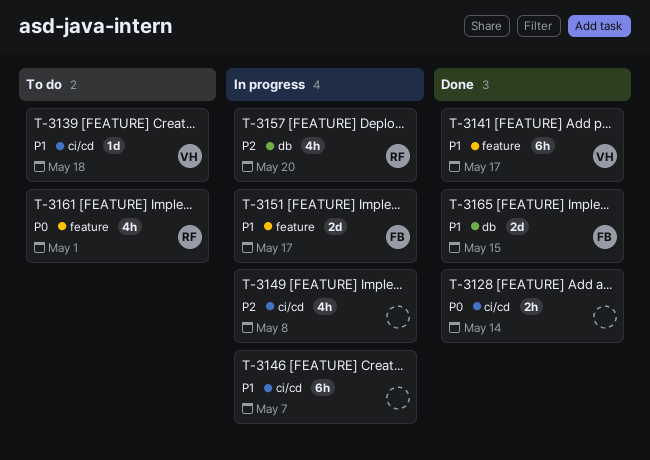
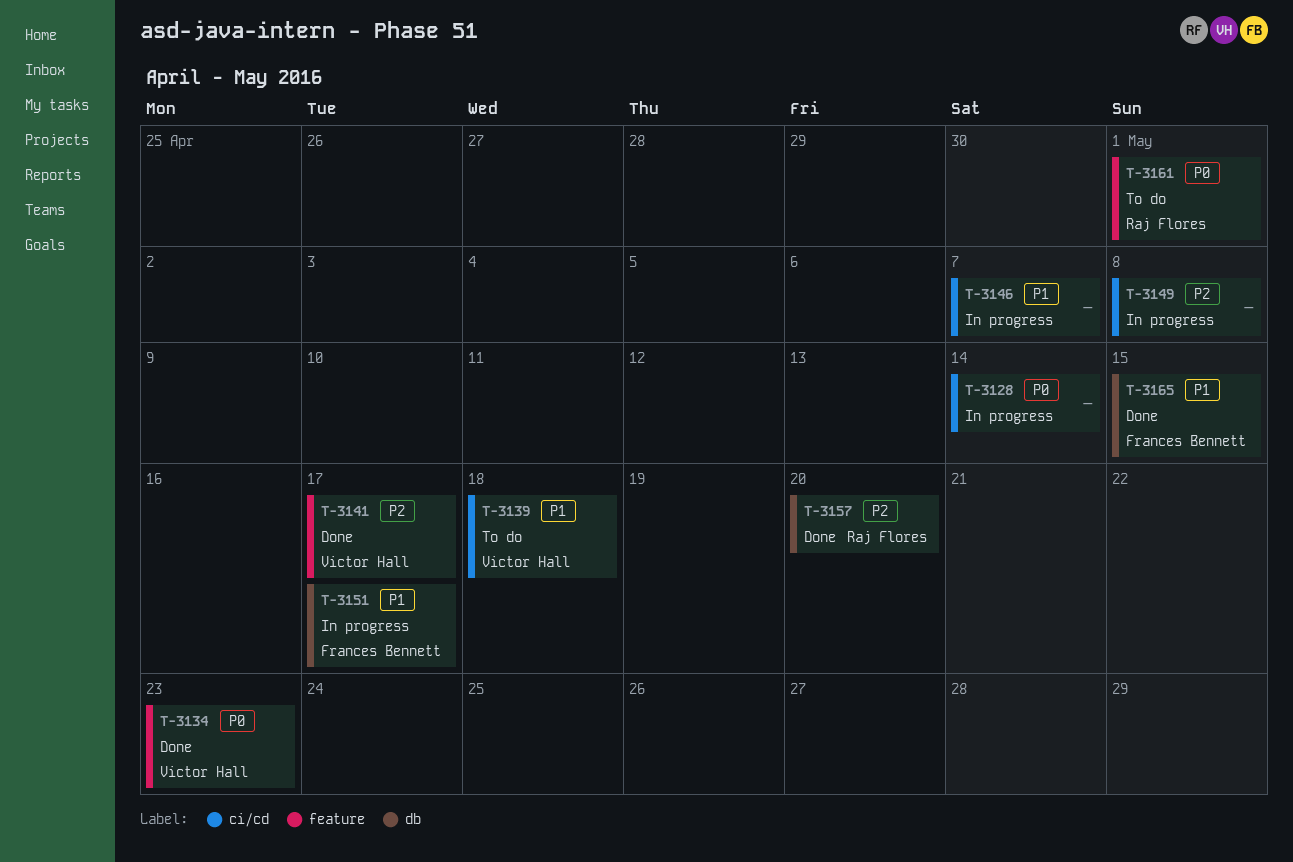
T-3128, status: Done -> In progress
T-3134: none -> present
T-3141, priority: P1 -> P2
T-3151, label: feature -> db
T-3157, status: In progress -> Done

